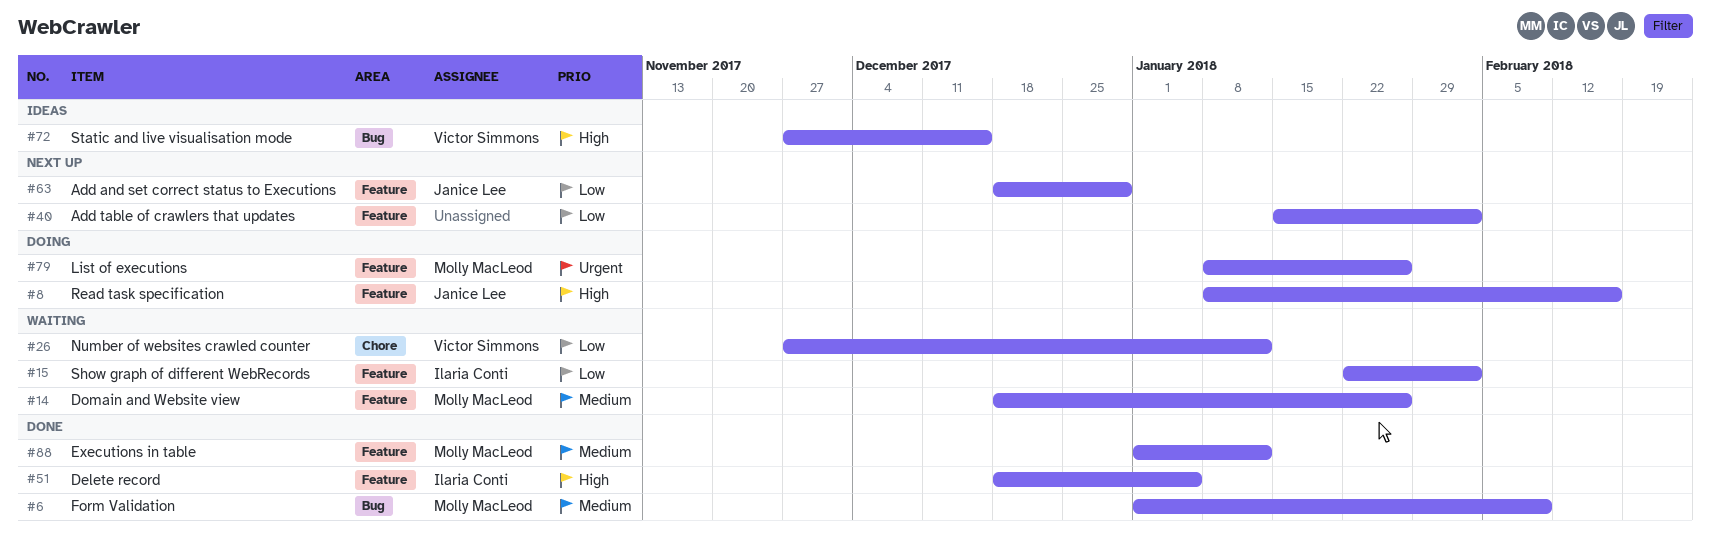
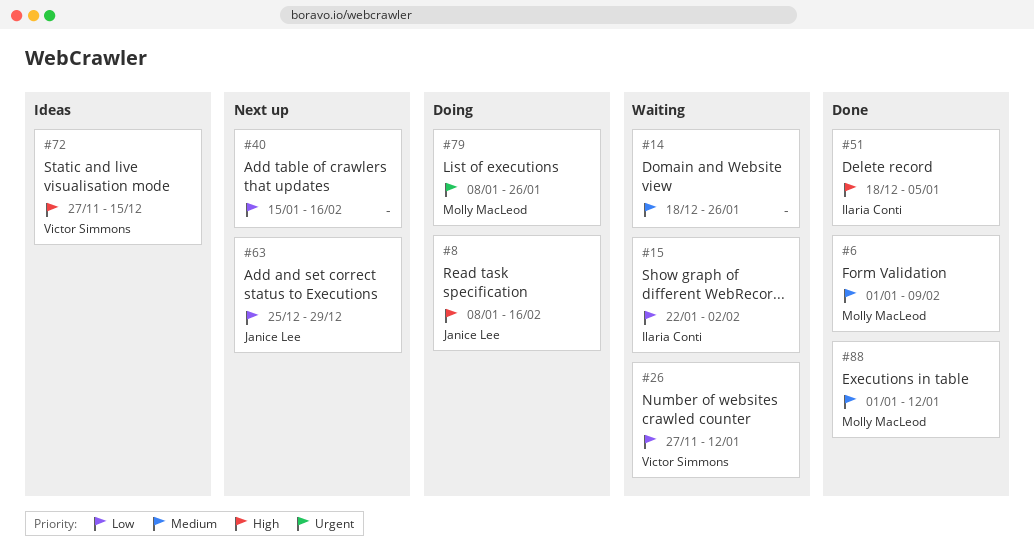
#14, owner: Molly MacLeod -> none
#40, due: Feb 2 -> Feb 16
#63, start: Dec 18 -> Dec 25

